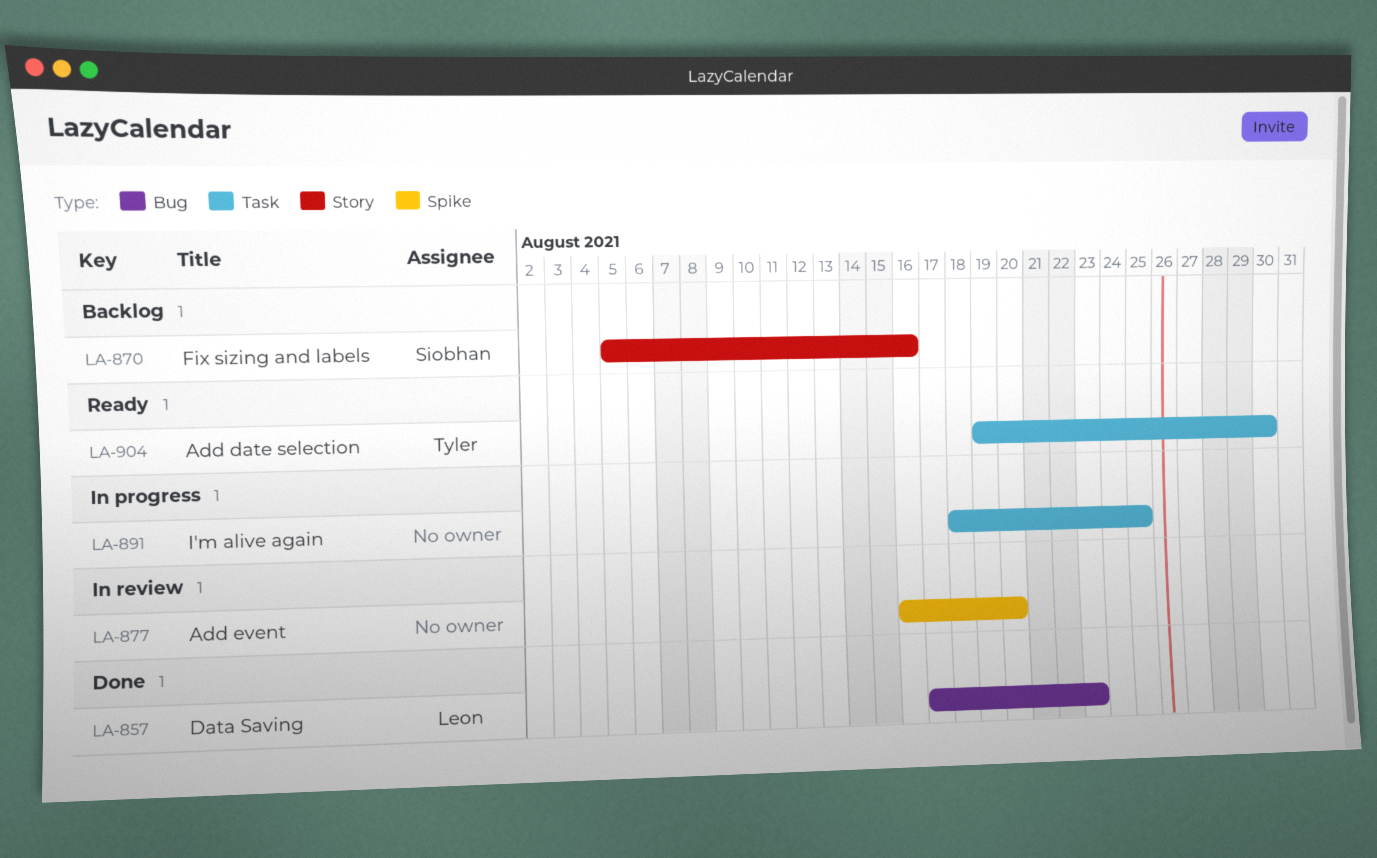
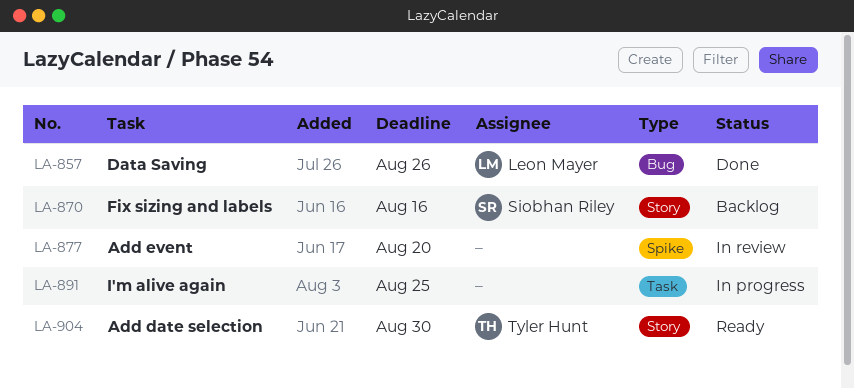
LA-857, due: Aug 23 -> Aug 26
LA-904, label: Task -> Story

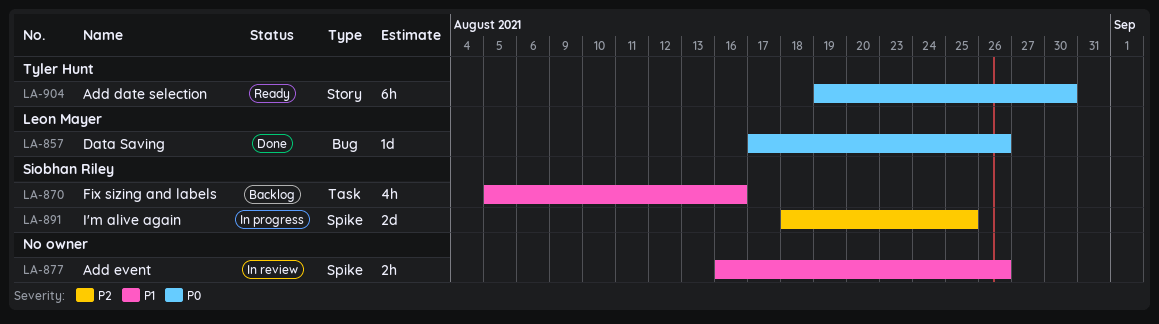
LA-870, label: Story -> Task
LA-877, due: Aug 20 -> Aug 26
LA-891, owner: none -> Siobhan Riley
LA-891, label: Task -> Spike

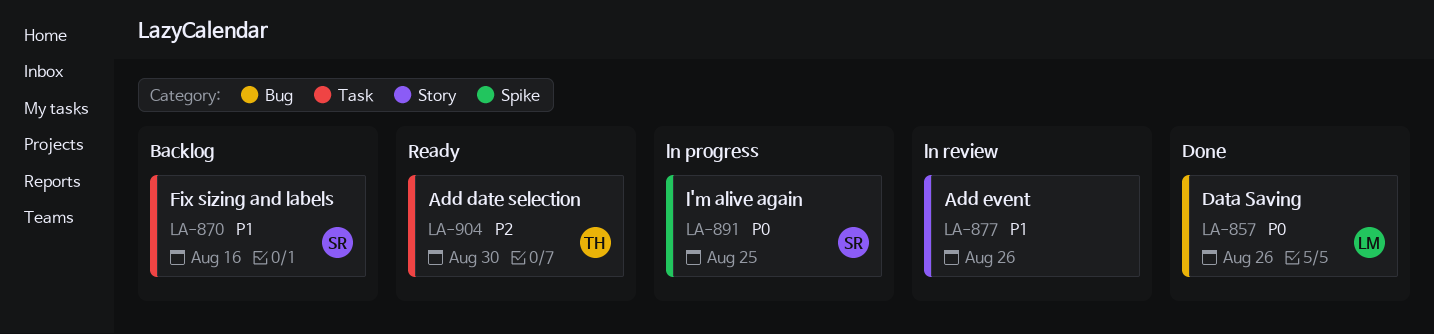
LA-877, label: Spike -> Story
LA-891, priority: P2 -> P0
LA-904, priority: P0 -> P2
LA-904, label: Story -> Task

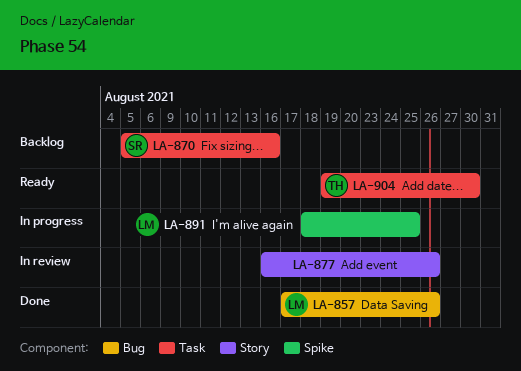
LA-891, owner: SR -> LM

